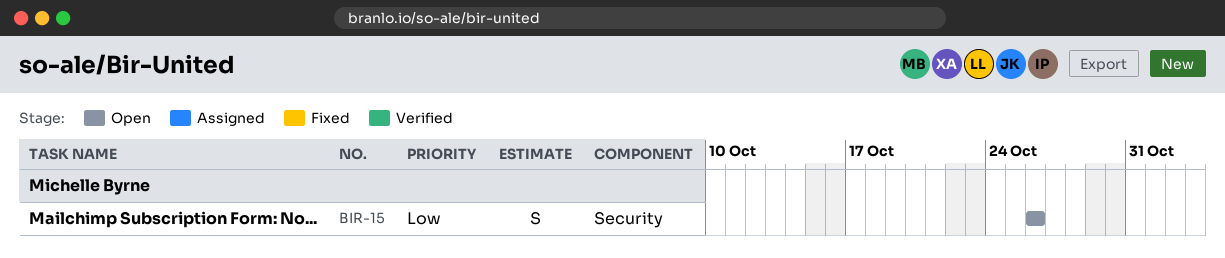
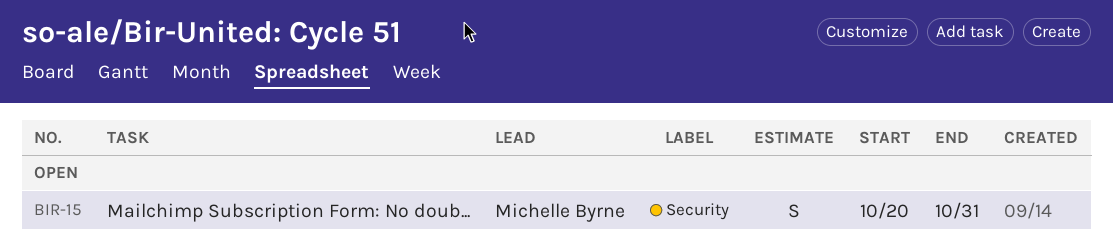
BIR-15, start: Oct 26 -> Oct 20
BIR-15, due: Oct 26 -> Oct 31

